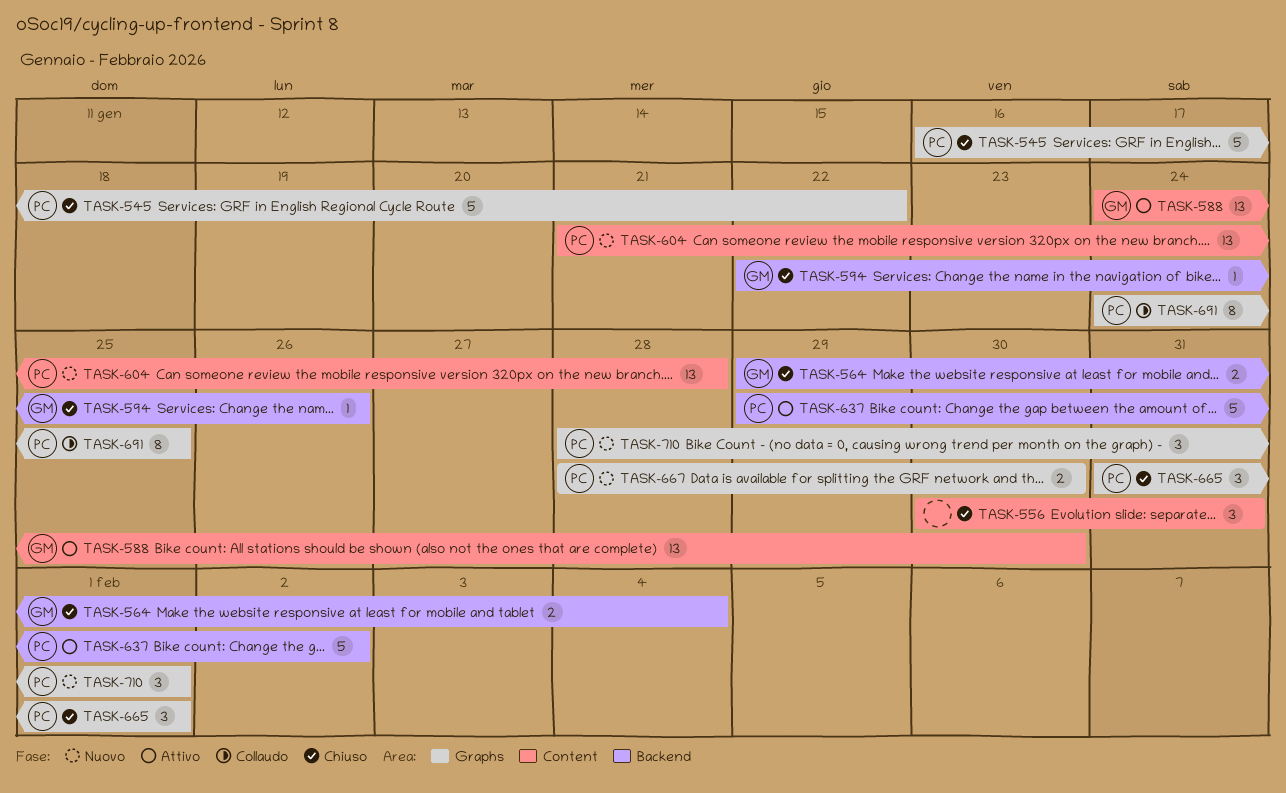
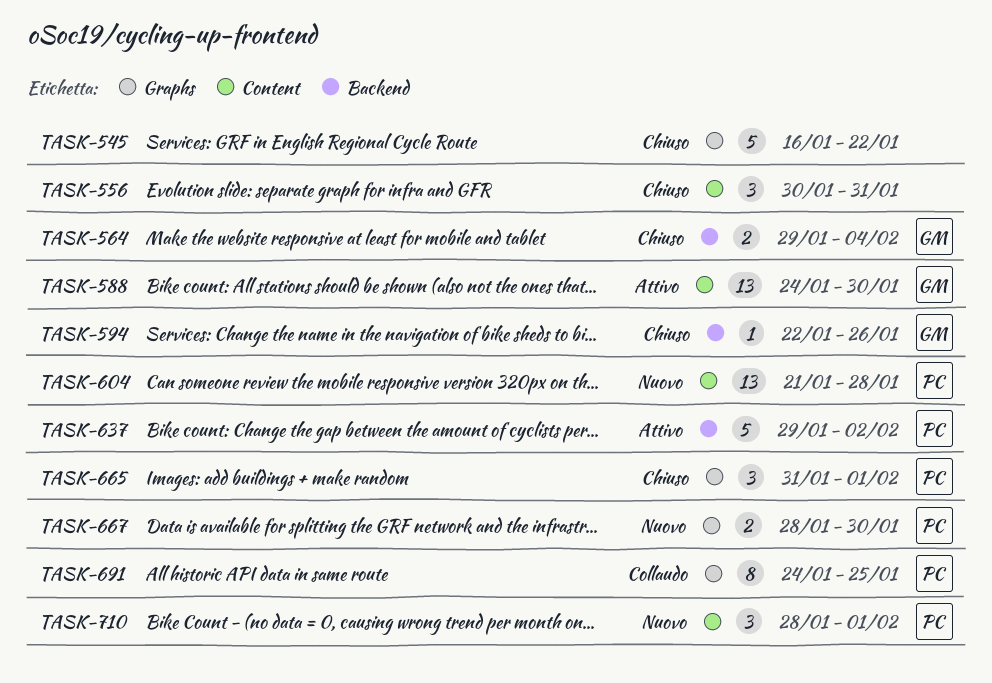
TASK-545, owner: PC -> none
TASK-710, label: Graphs -> Content

